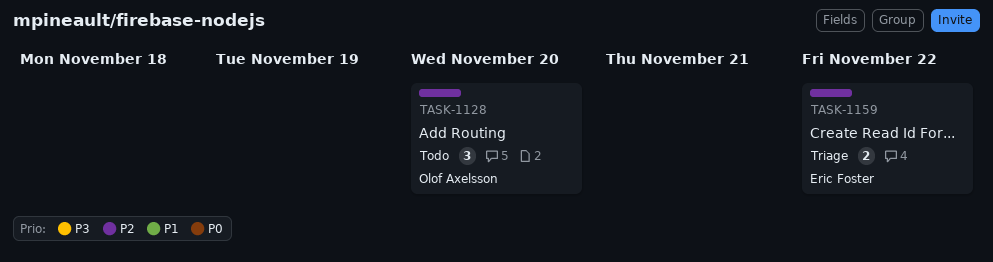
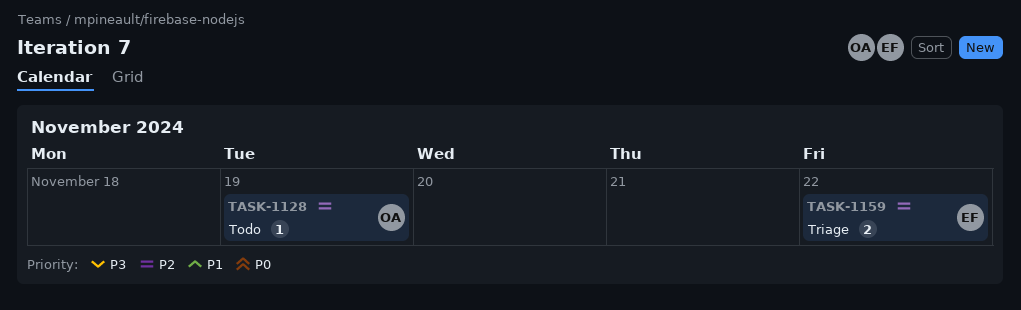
TASK-1128, estimate: 3 -> 1
TASK-1128, due: Nov 20 -> Nov 19

